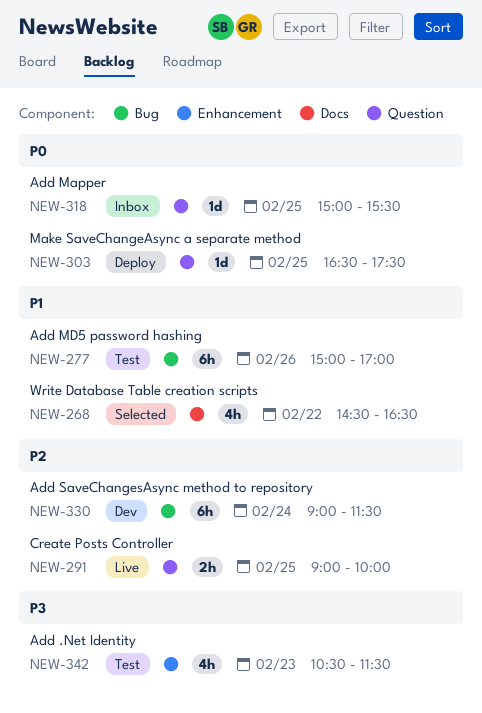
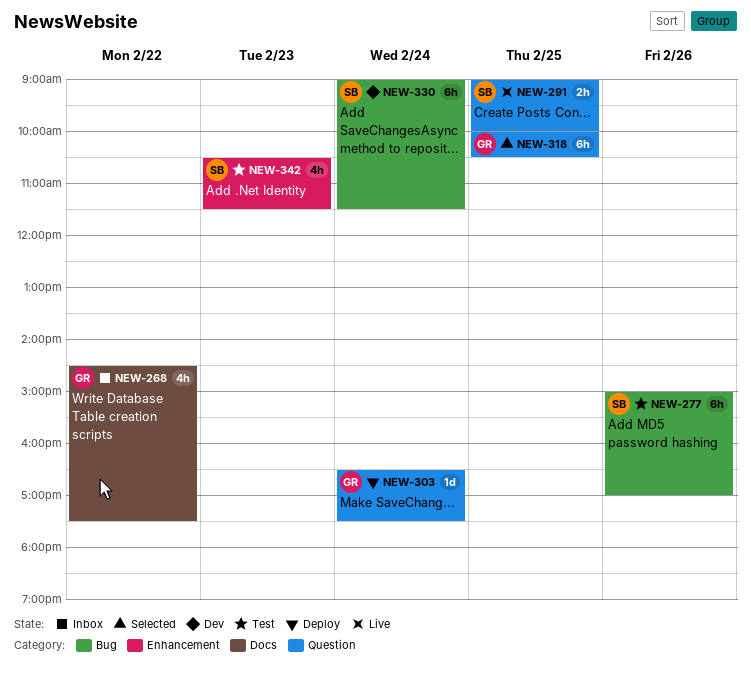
NEW-268, status: Selected -> Inbox
NEW-268, ends: 16:30 -> 17:30
NEW-303, day: Feb 25 -> Feb 24
NEW-318, status: Inbox -> Selected
NEW-318, estimate: 1d -> 6h
NEW-318, begins: 15:00 -> 10:00
NEW-318, ends: 15:30 -> 10:30

